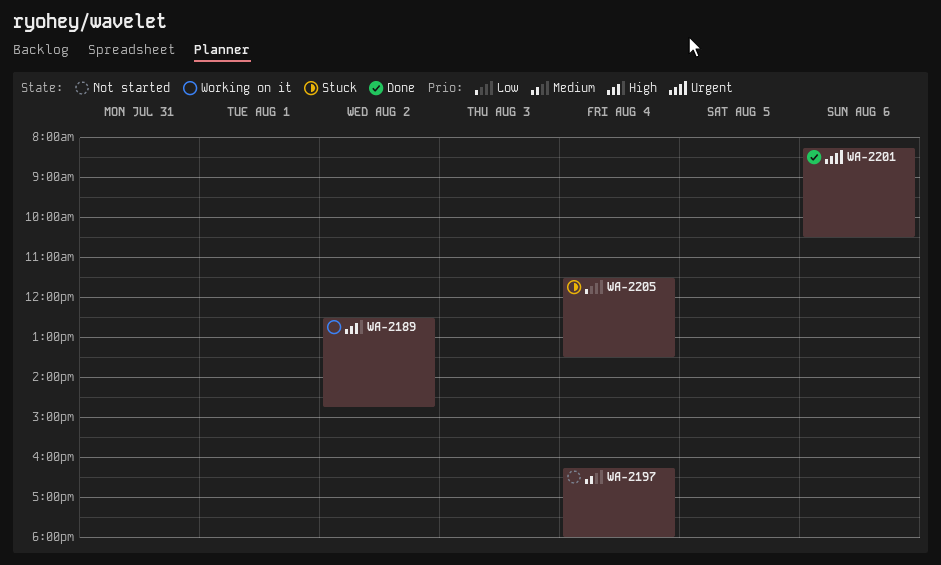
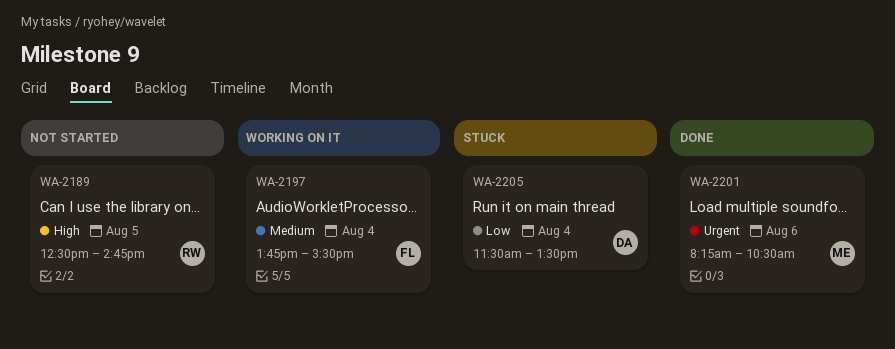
WA-2189, status: Working on it -> Not started
WA-2189, day: Aug 2 -> Aug 5
WA-2197, status: Not started -> Working on it
WA-2197, begins: 16:15 -> 13:45
WA-2197, ends: 18:00 -> 15:30

